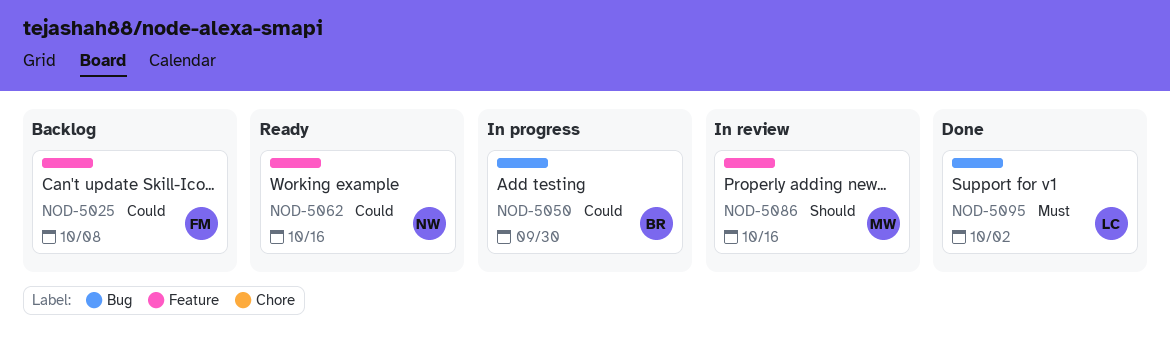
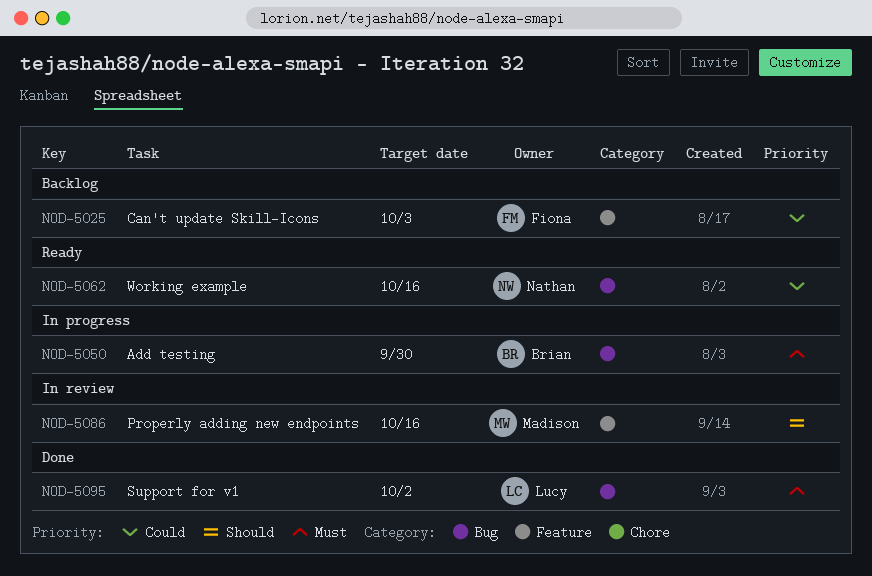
NOD-5025, due: Oct 8 -> Oct 3
NOD-5050, priority: Could -> Must
NOD-5062, label: Feature -> Bug

